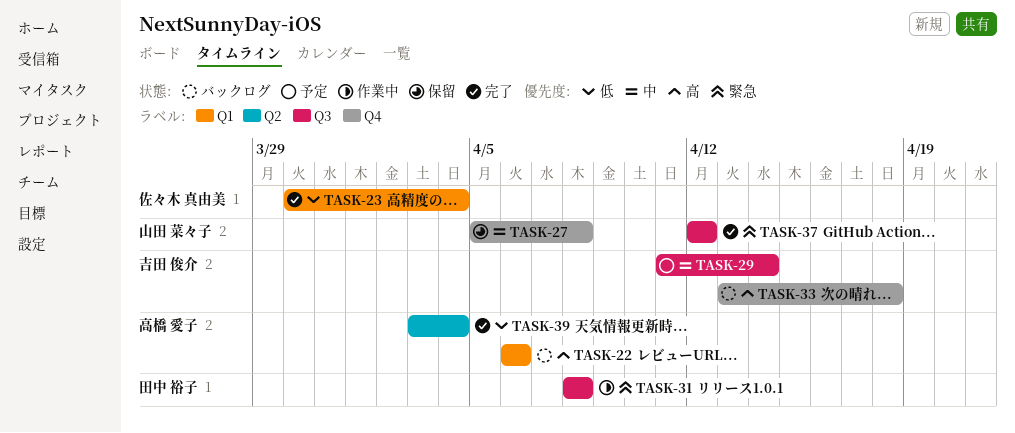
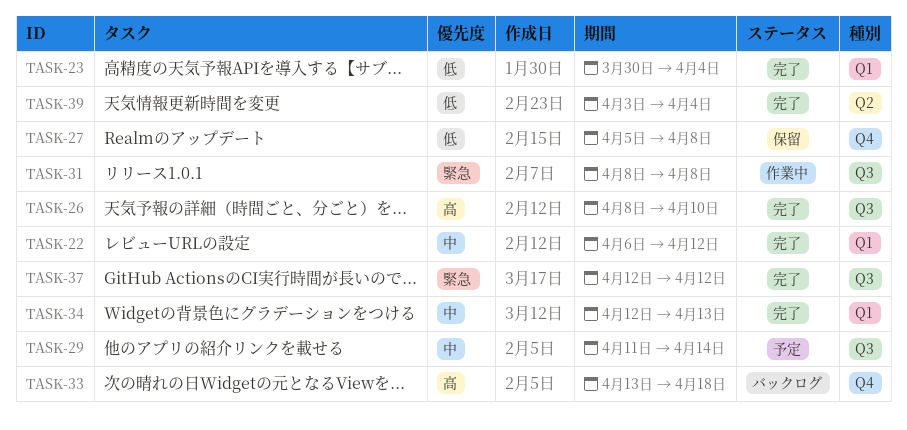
TASK-22, status: バックログ -> 完了
TASK-22, priority: 高 -> 中
TASK-22, due: Apr 6 -> Apr 12
TASK-26: none -> present
TASK-27, priority: 中 -> 低
TASK-34: none -> present

